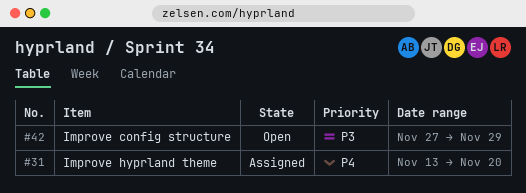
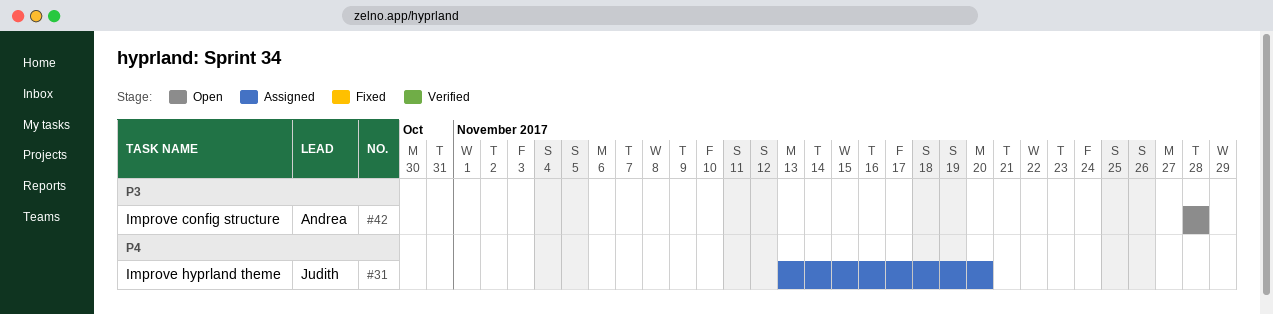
#42, start: Nov 27 -> Nov 28
#42, due: Nov 29 -> Nov 28

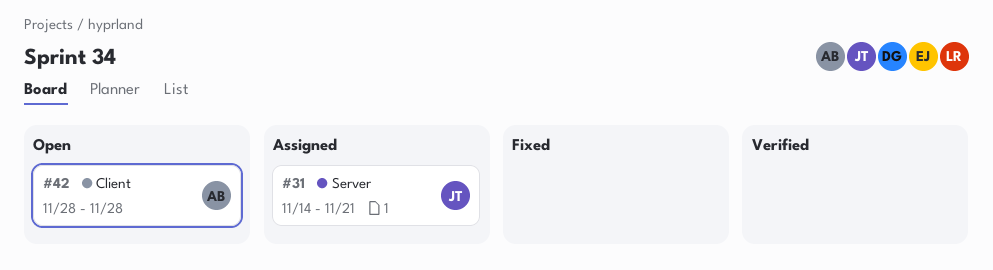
#31, start: Nov 13 -> Nov 14
#31, due: Nov 20 -> Nov 21

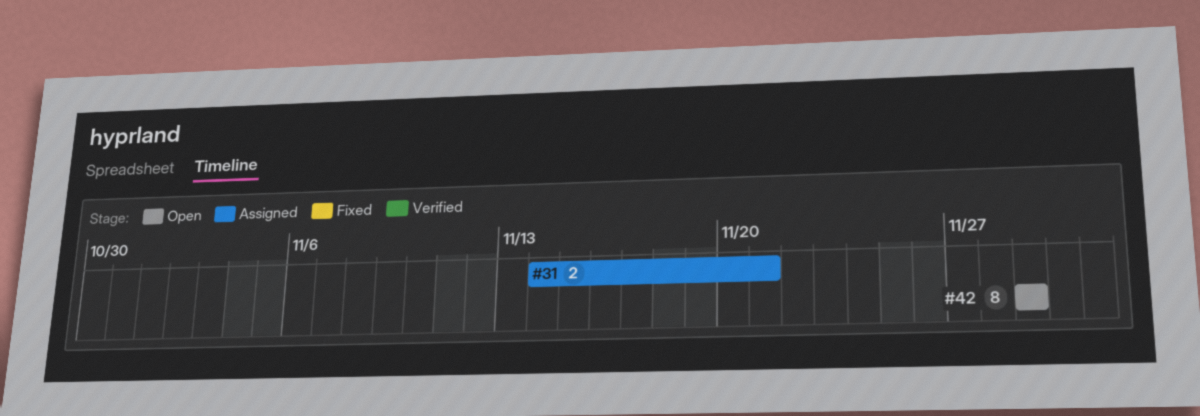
#42, start: Nov 28 -> Nov 29
#42, due: Nov 28 -> Nov 29

